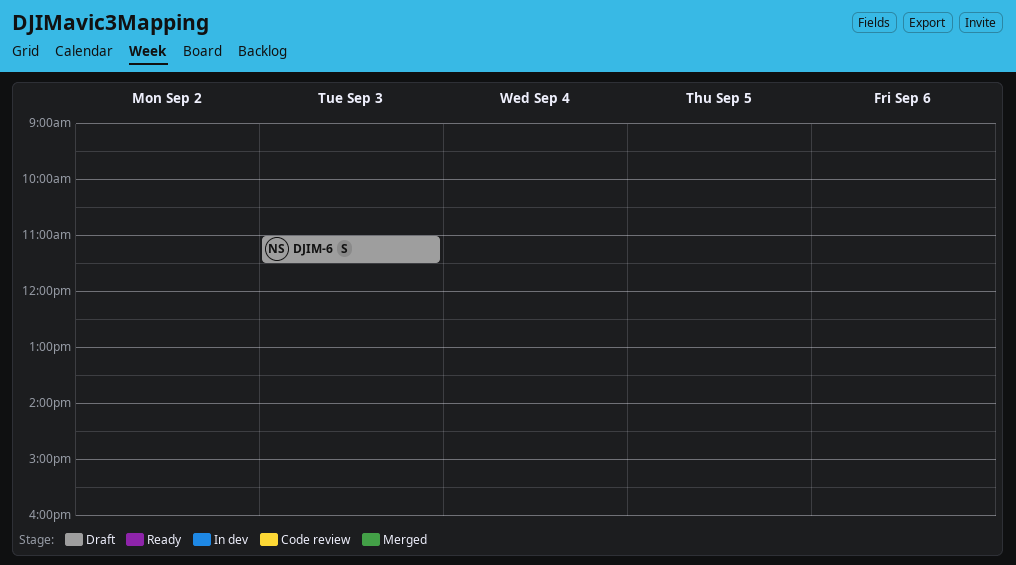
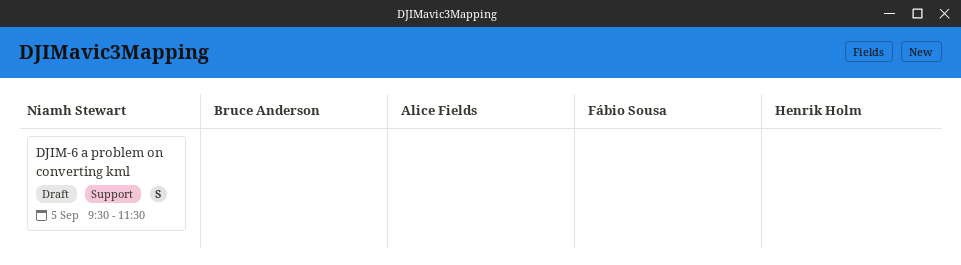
DJIM-6, day: Sep 3 -> Sep 5
DJIM-6, begins: 11:00 -> 09:30

